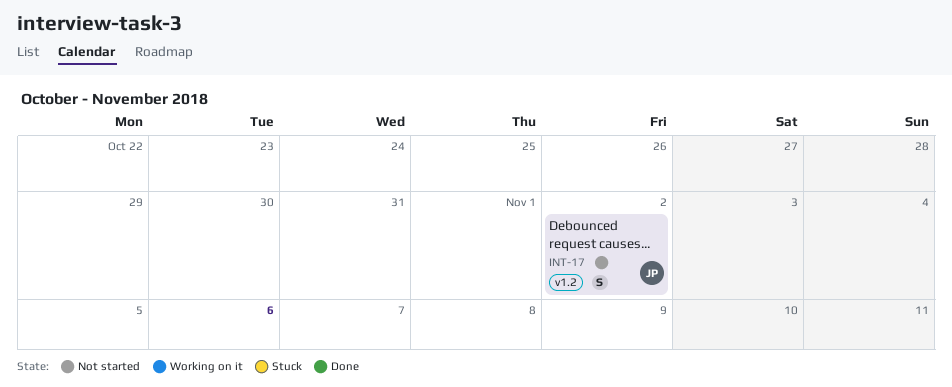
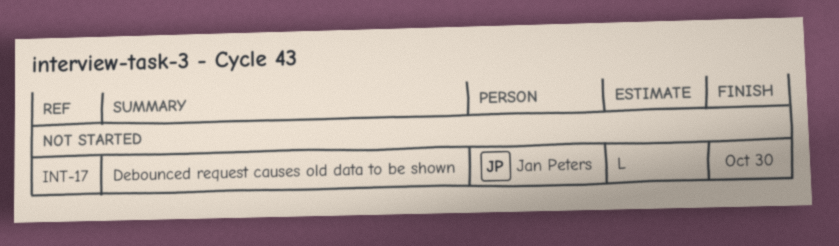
INT-17, estimate: S -> L
INT-17, due: Nov 2 -> Oct 30

